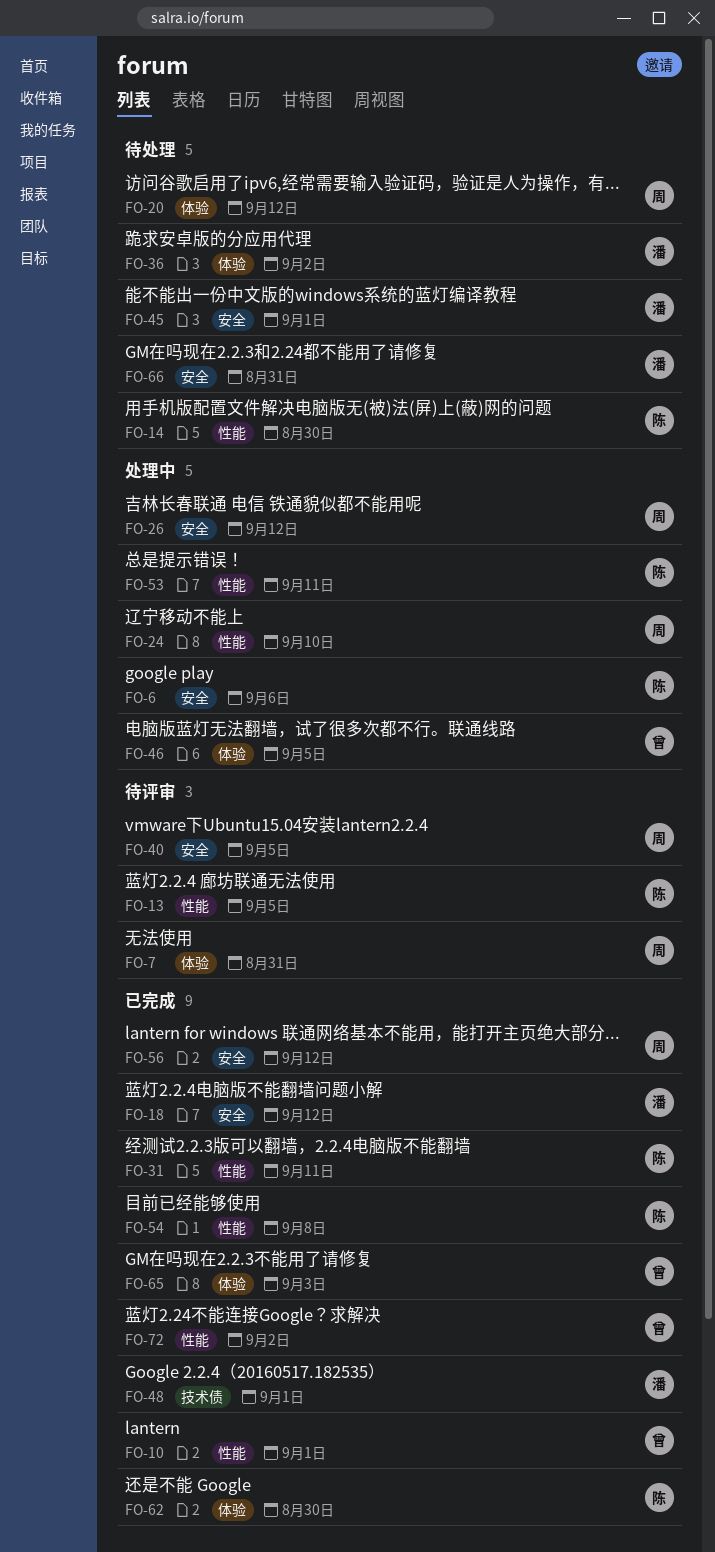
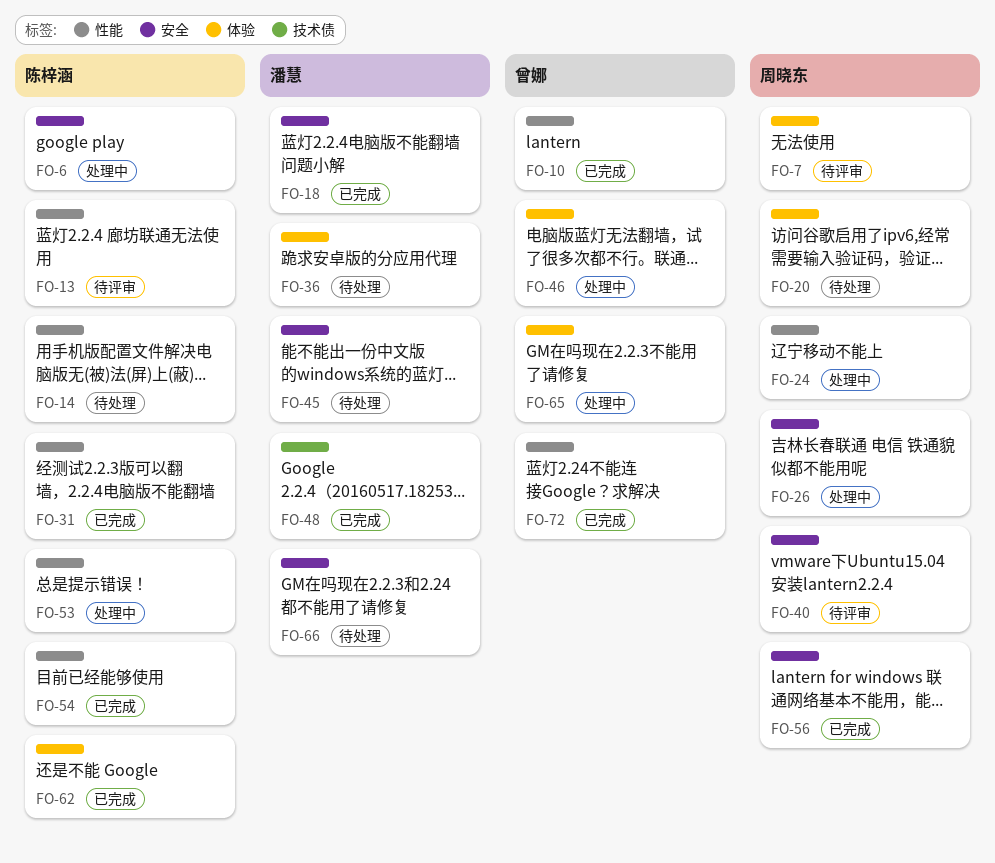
FO-65, status: 已完成 -> 处理中

